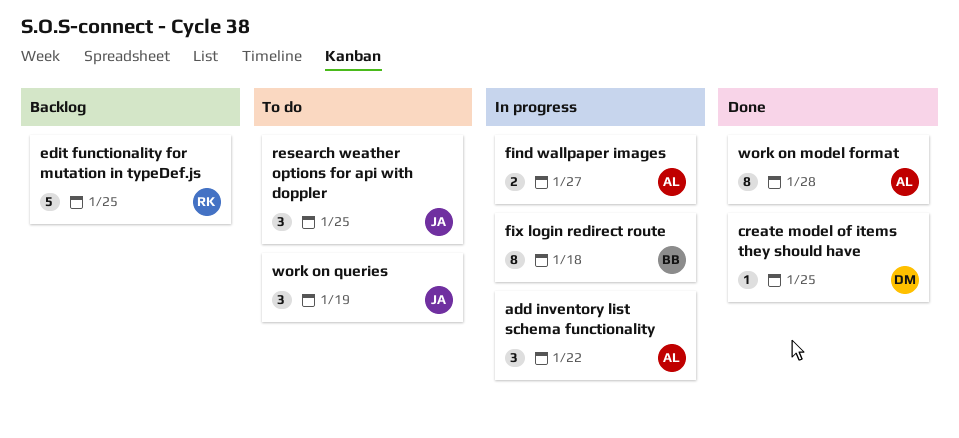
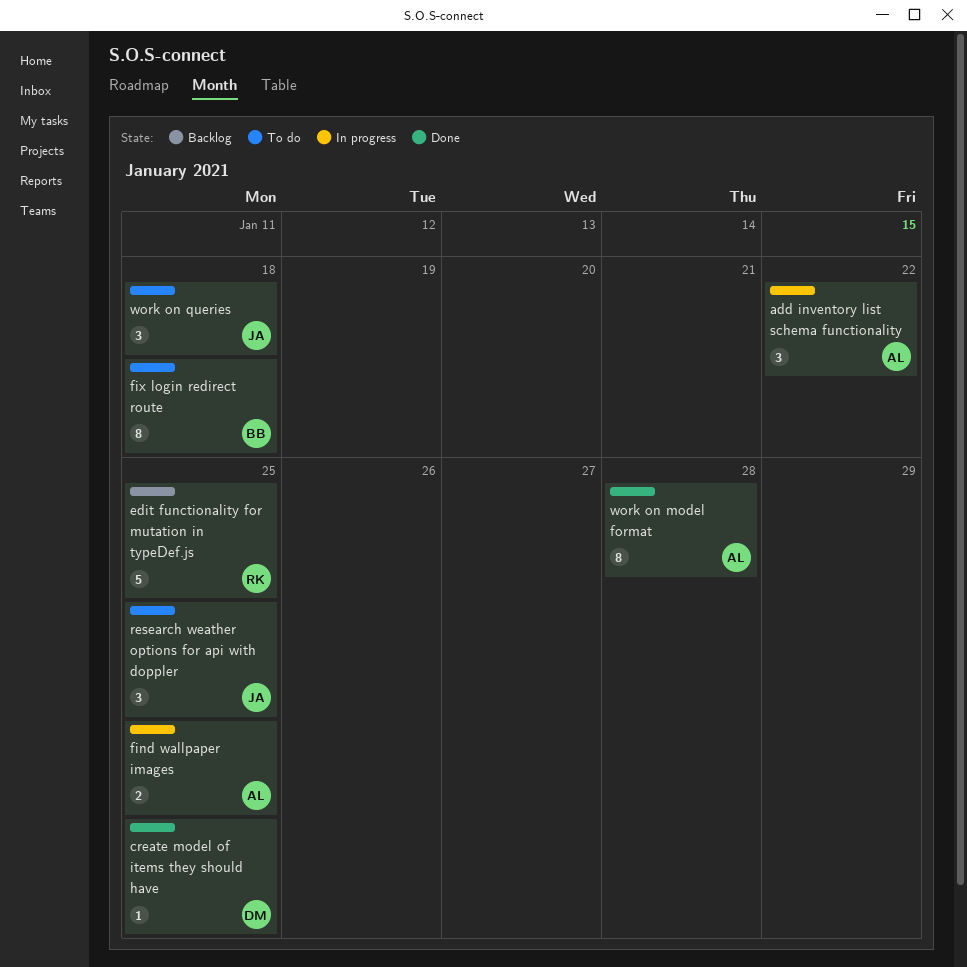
find wallpaper images, due: Jan 27 -> Jan 25
fix login redirect route, status: In progress -> To do
work on queries, due: Jan 19 -> Jan 18

